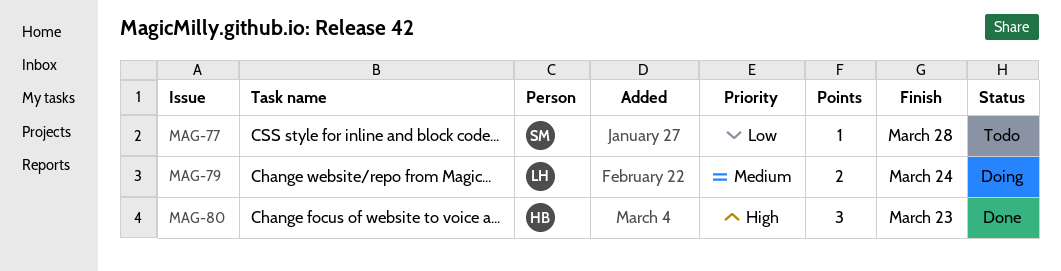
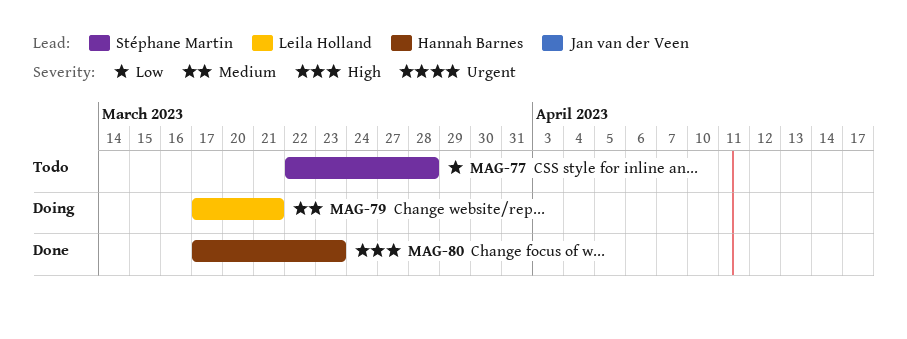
MAG-79, due: Mar 24 -> Mar 21

